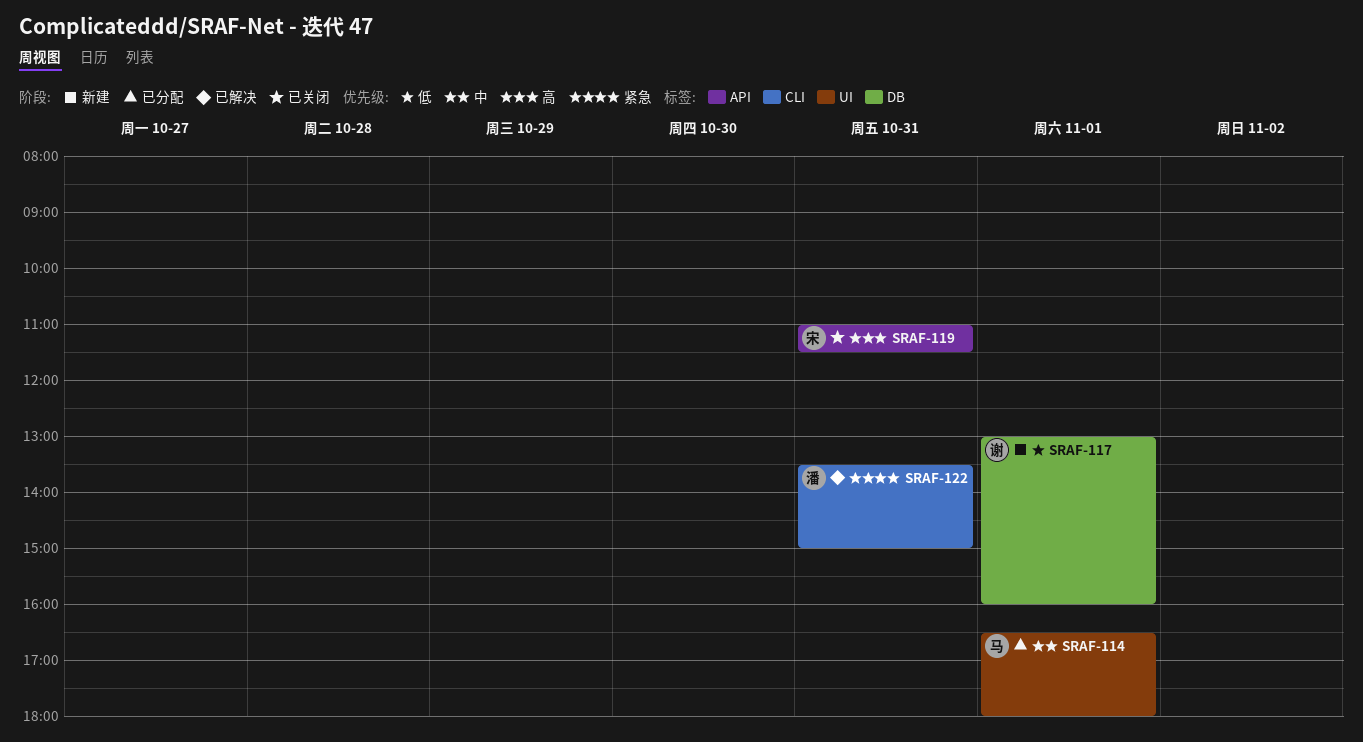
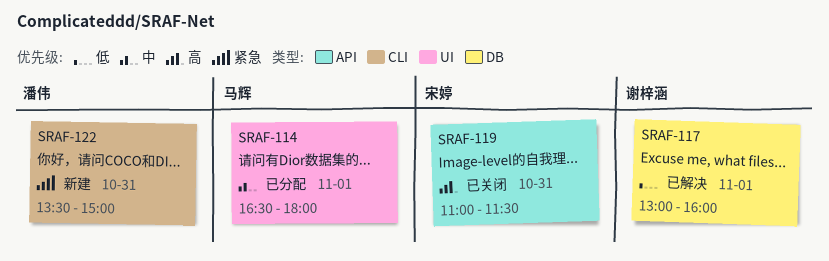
SRAF-117, status: 新建 -> 已解决
SRAF-122, status: 已解决 -> 新建

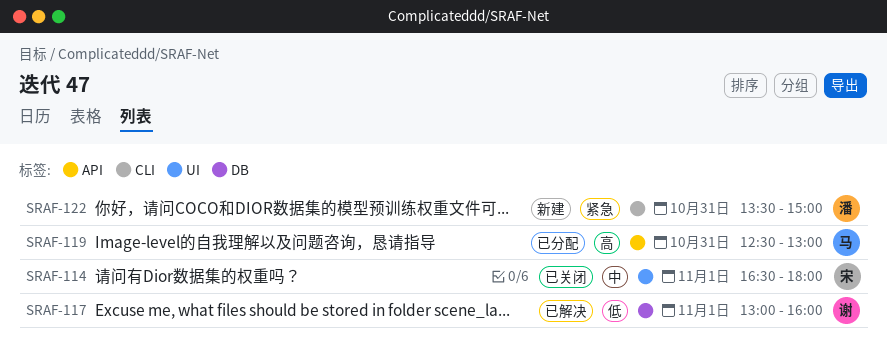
SRAF-114, status: 已分配 -> 已关闭
SRAF-114, owner: 马辉 -> 宋婷
SRAF-119, status: 已关闭 -> 已分配
SRAF-119, owner: 宋婷 -> 马辉
SRAF-119, begins: 11:00 -> 12:30
SRAF-119, ends: 11:30 -> 13:00

